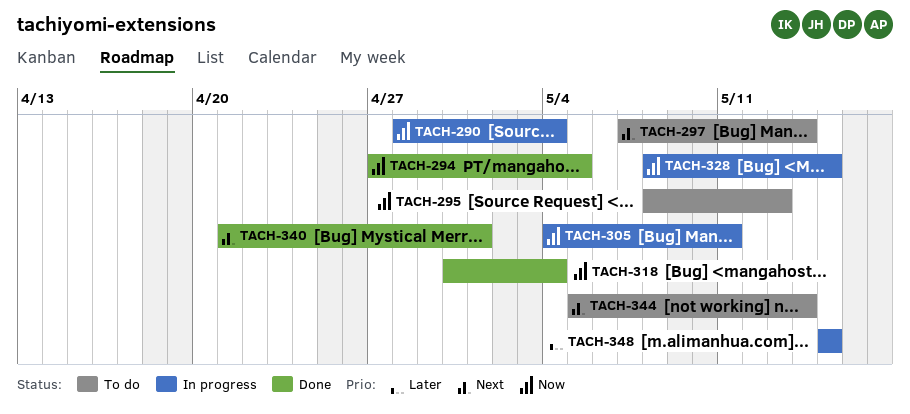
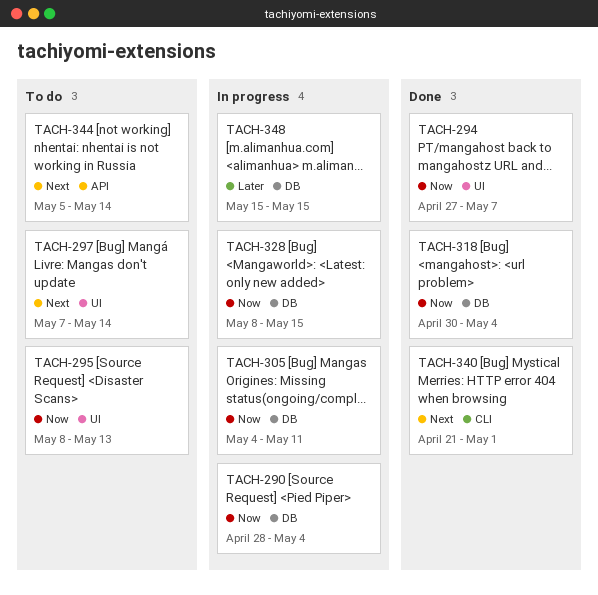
TACH-294, due: May 5 -> May 7

